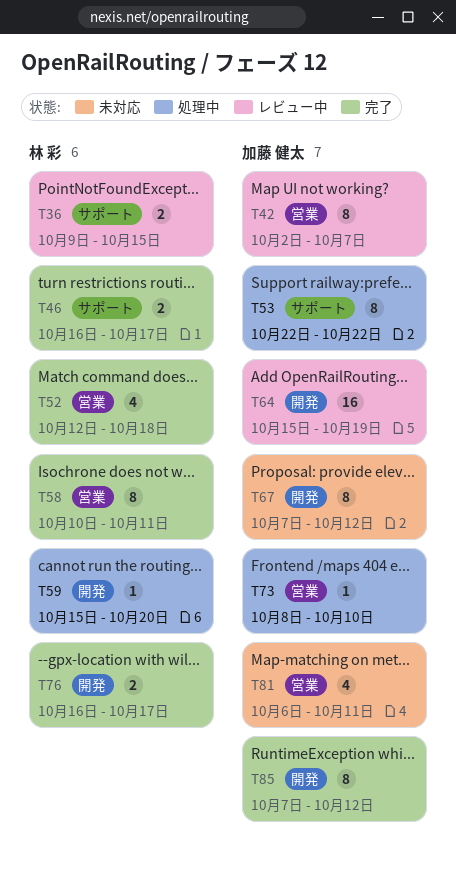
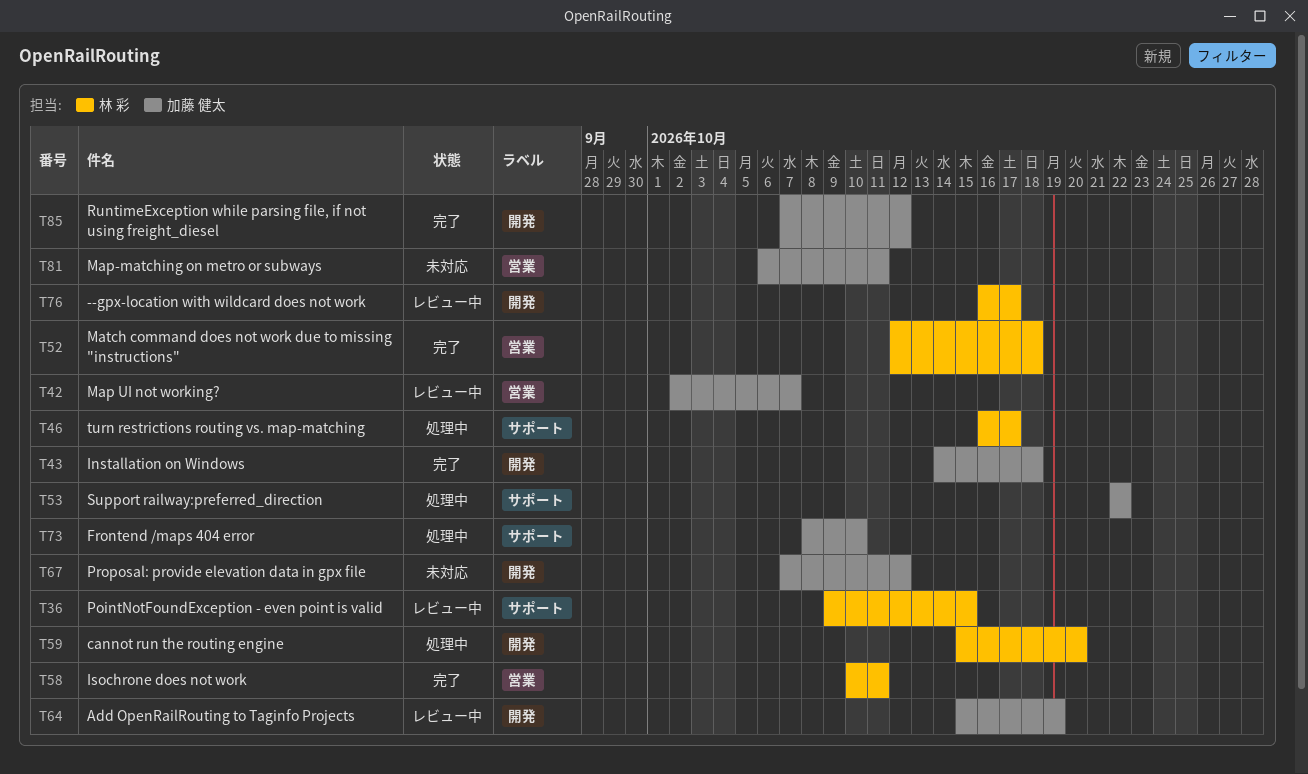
T43: none -> present
T46, status: 完了 -> 処理中
T73, label: 営業 -> サポート
T76, status: 完了 -> レビュー中

